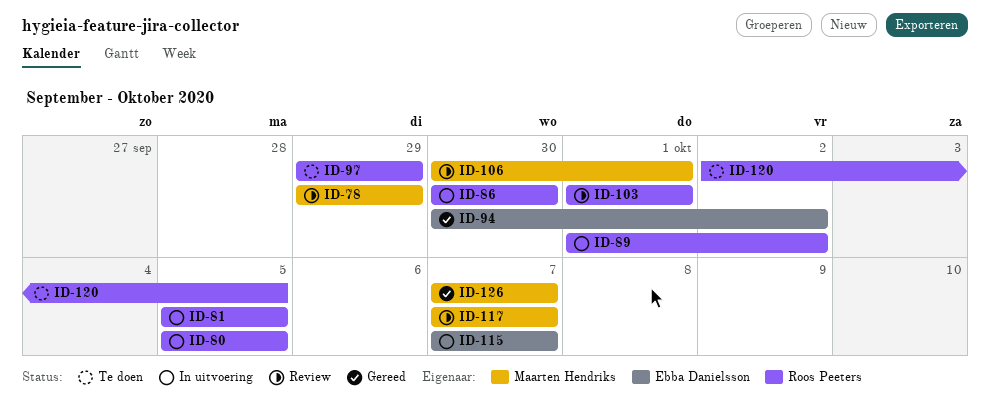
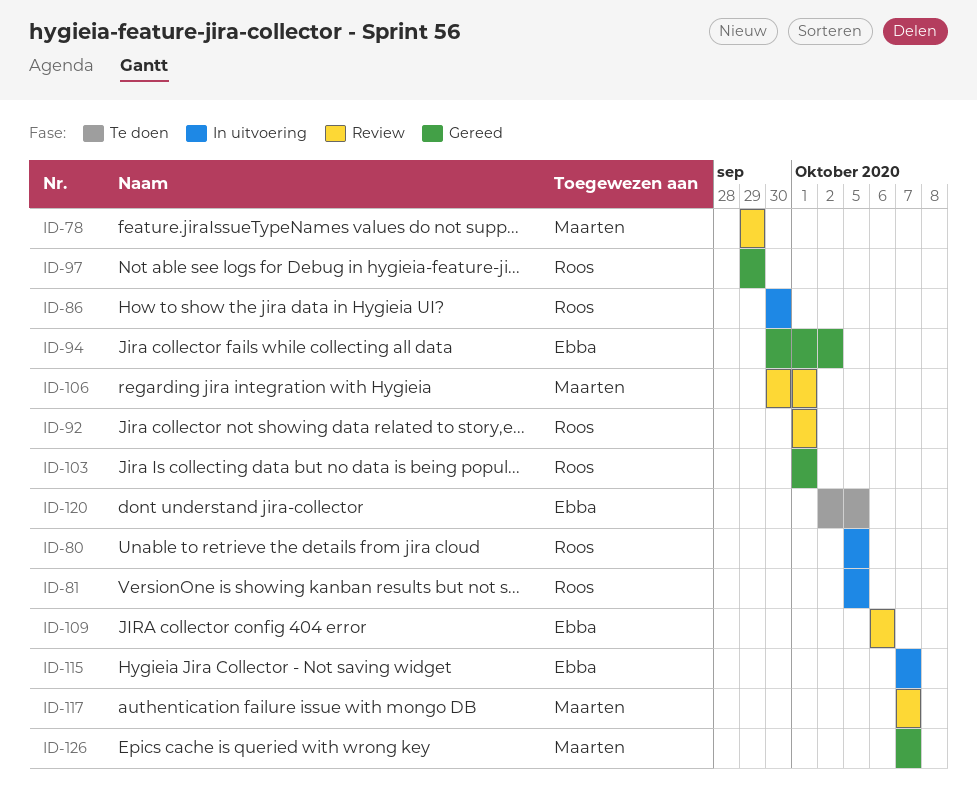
ID-89: present -> none
ID-92: none -> present
ID-97, status: Te doen -> Gereed
ID-103, status: Review -> Gereed
ID-109: none -> present
ID-120, owner: Roos Peeters -> Ebba Danielsson

